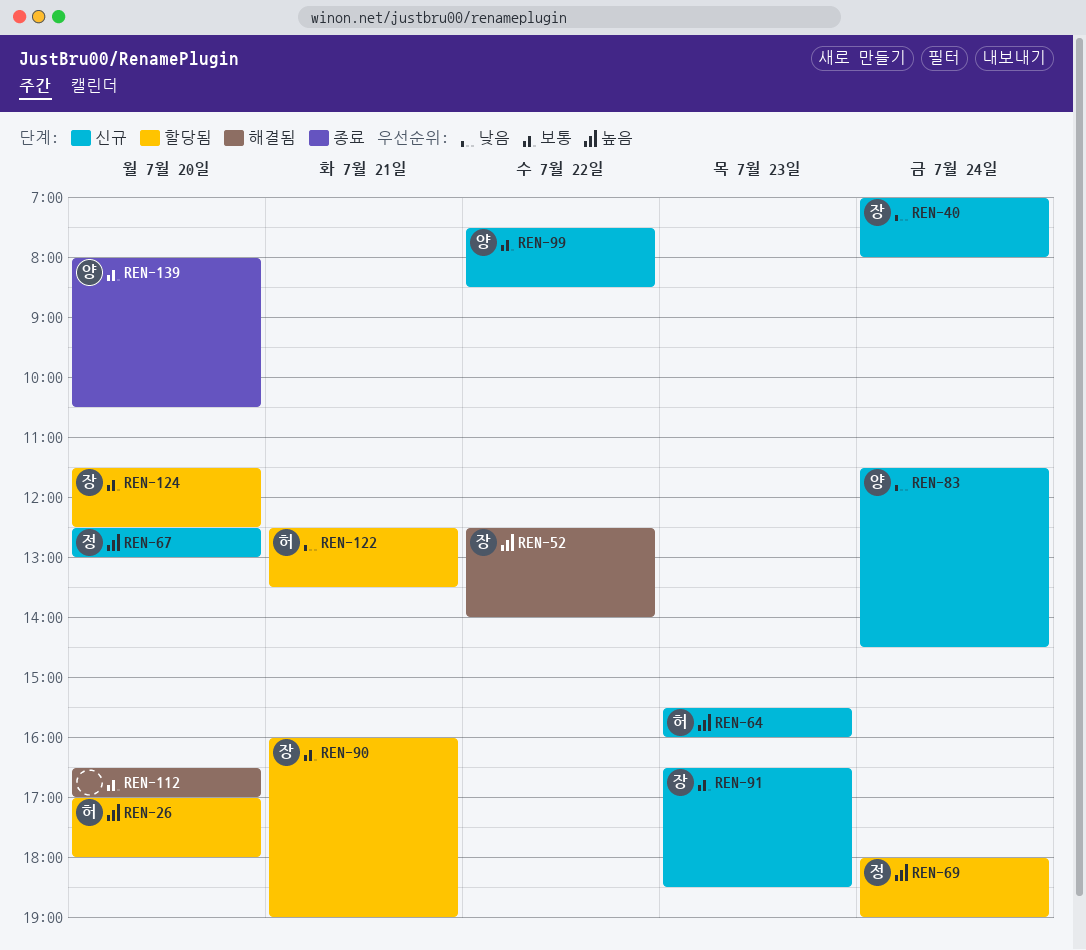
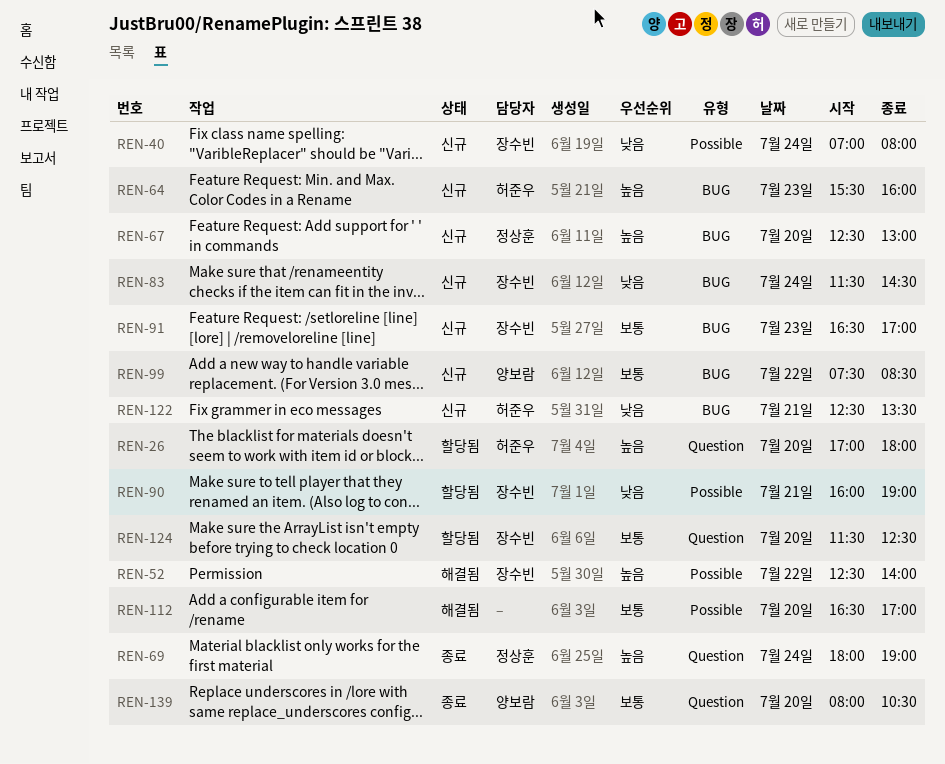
REN-69, status: 할당됨 -> 종료
REN-83, owner: 양보람 -> 장수빈
REN-90, priority: 보통 -> 낮음
REN-91, ends: 18:30 -> 17:00
REN-122, status: 할당됨 -> 신규

